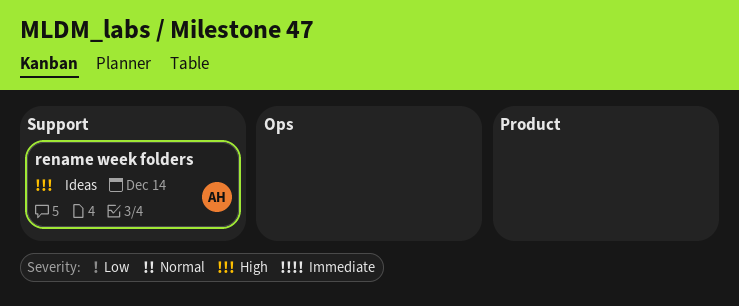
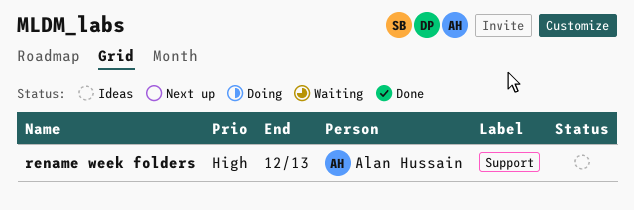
rename week folders, due: Dec 14 -> Dec 13

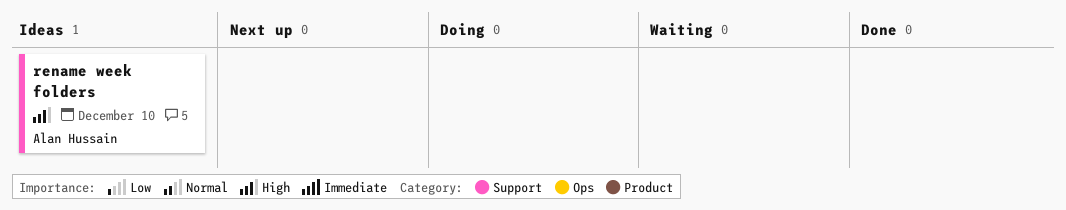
rename week folders, due: Dec 13 -> Dec 10

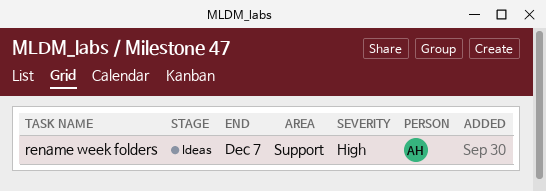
rename week folders, due: Dec 10 -> Dec 7

